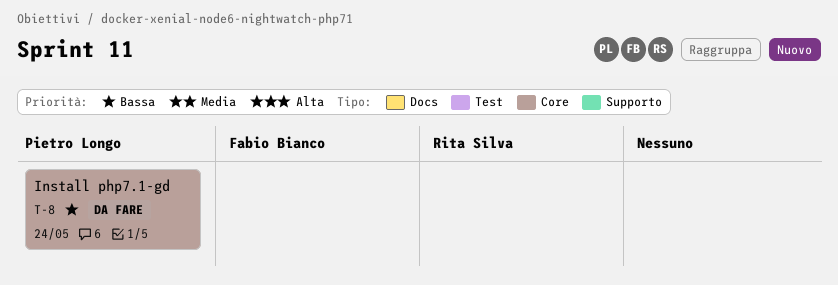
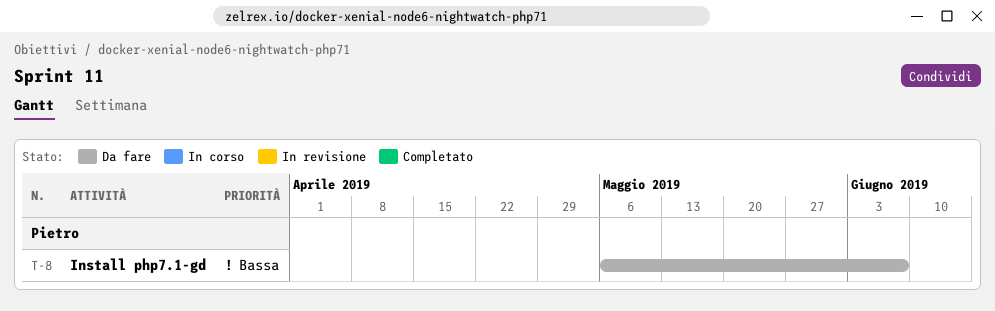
T-8, due: May 24 -> Jun 7

